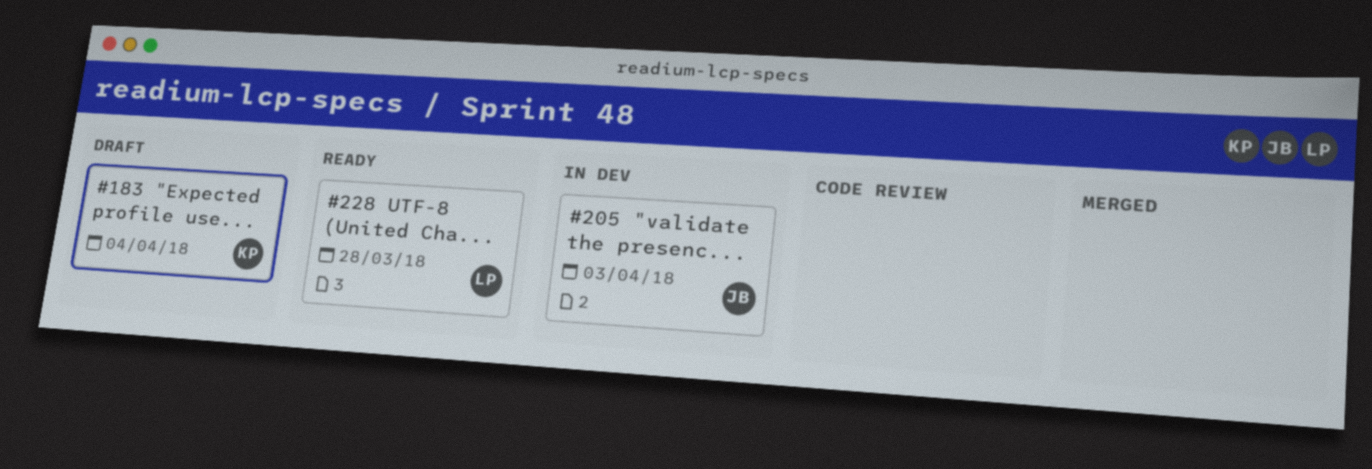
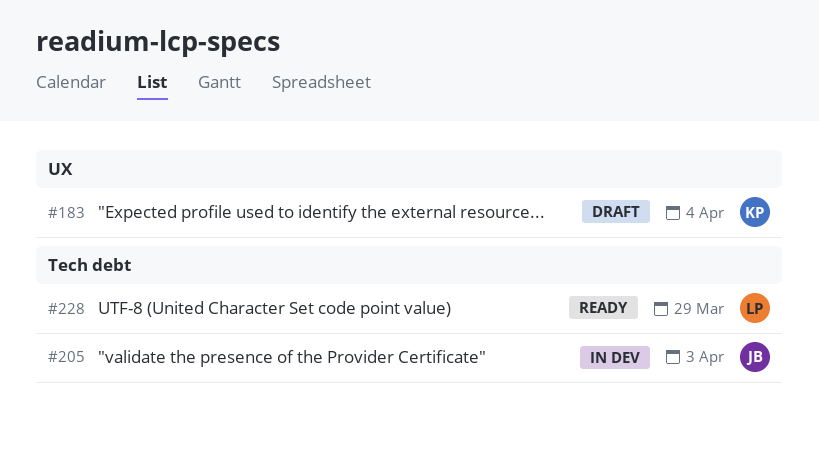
#228, due: Mar 28 -> Mar 29

